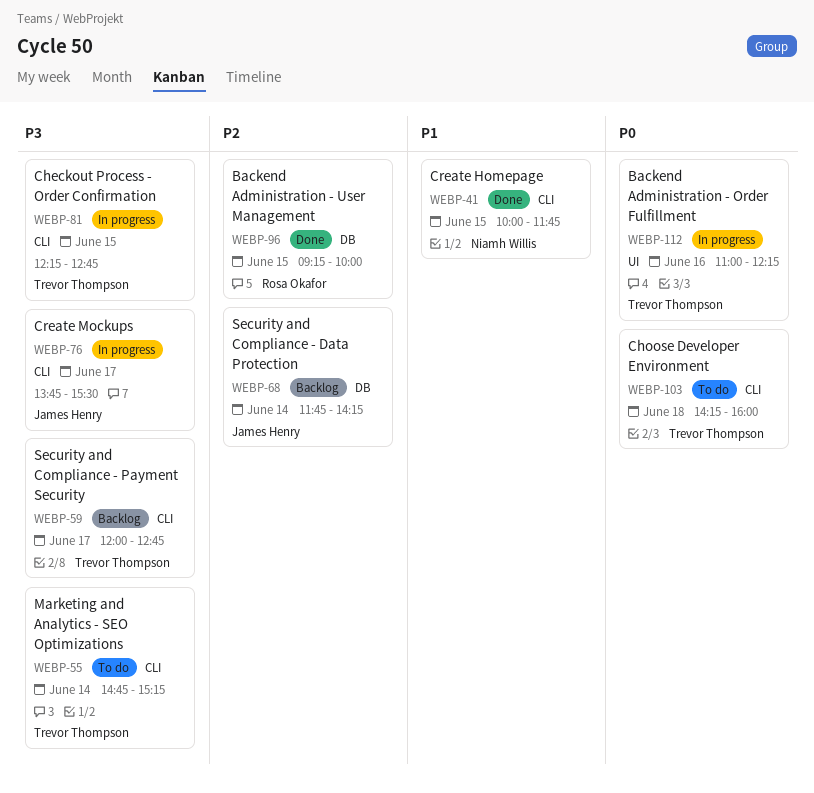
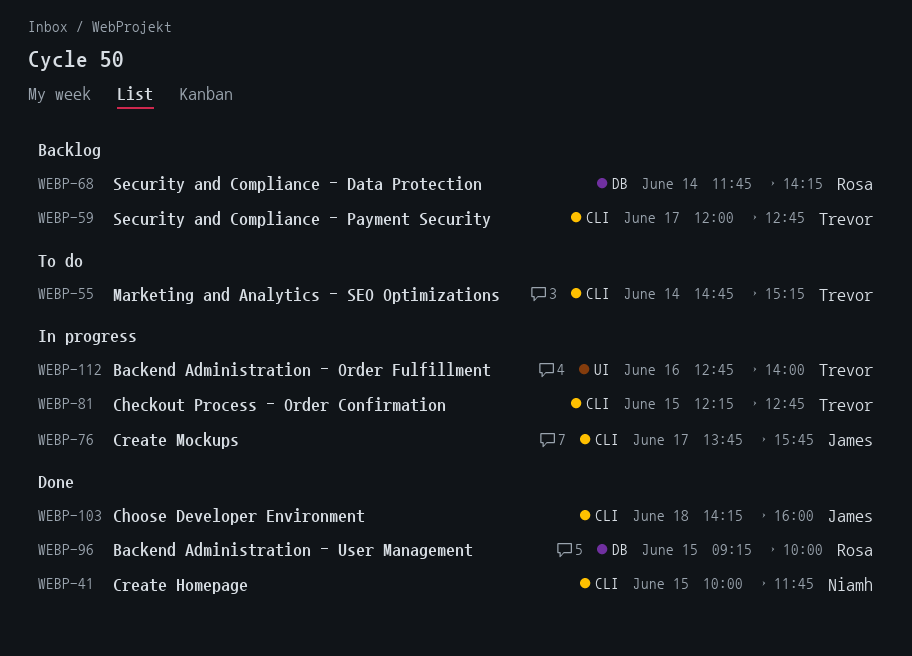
WEBP-68, owner: James Henry -> Rosa Okafor
WEBP-76, ends: 15:30 -> 15:45
WEBP-103, status: To do -> Done
WEBP-103, owner: Trevor Thompson -> James Henry
WEBP-112, begins: 11:00 -> 12:45
WEBP-112, ends: 12:15 -> 14:00

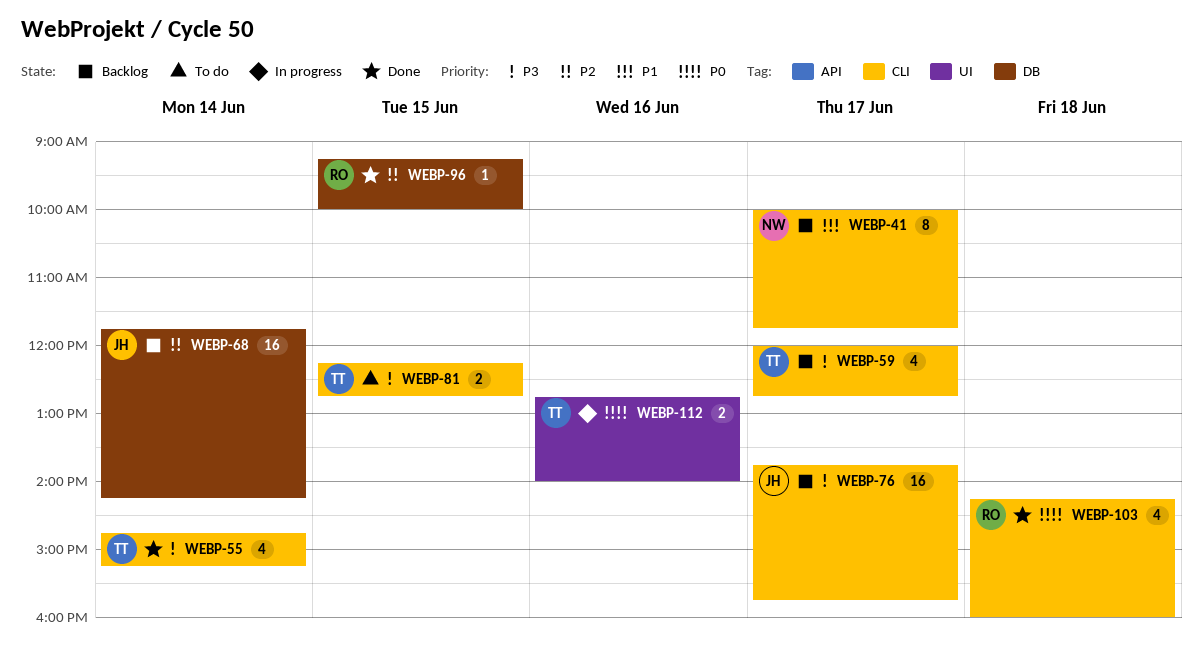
WEBP-41, status: Done -> Backlog
WEBP-41, day: Jun 15 -> Jun 17
WEBP-55, status: To do -> Done
WEBP-68, owner: Rosa -> James
WEBP-76, status: In progress -> Backlog
WEBP-81, status: In progress -> To do
WEBP-103, owner: James -> Rosa

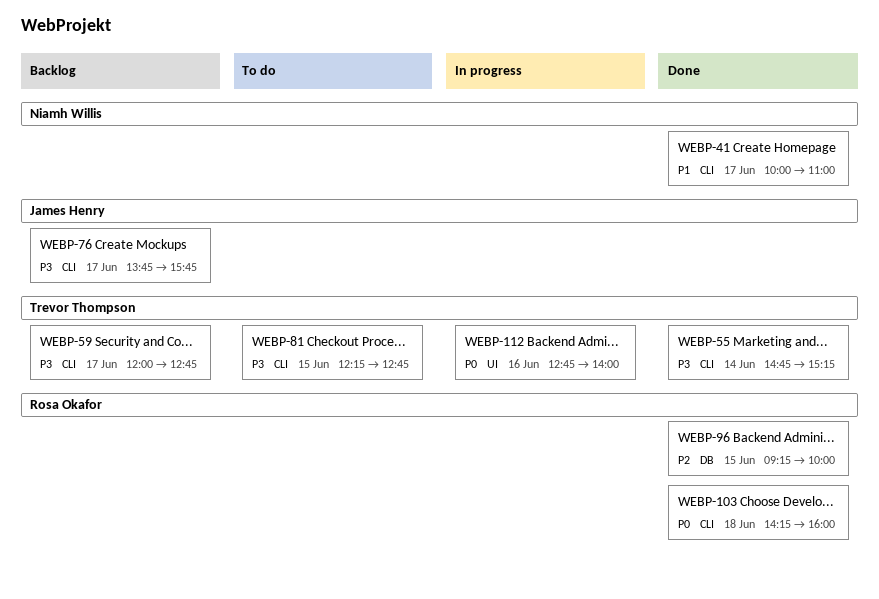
WEBP-41, status: Backlog -> Done
WEBP-41, ends: 11:45 -> 11:00
WEBP-68: present -> none

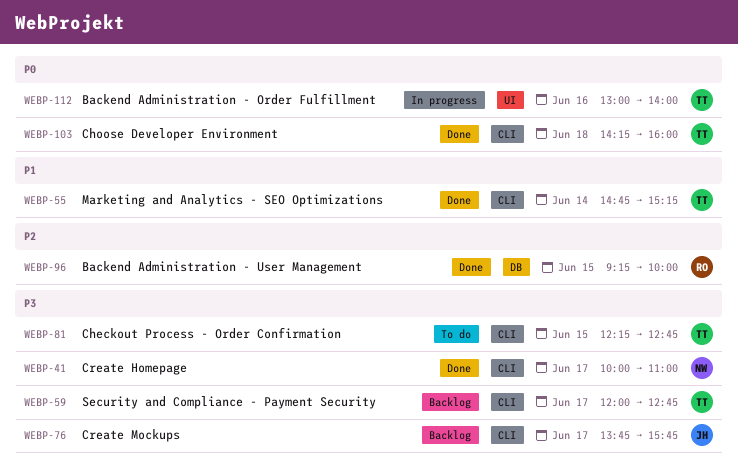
WEBP-41, priority: P1 -> P3
WEBP-55, priority: P3 -> P1
WEBP-103, owner: Rosa Okafor -> Trevor Thompson
WEBP-112, begins: 12:45 -> 13:00

